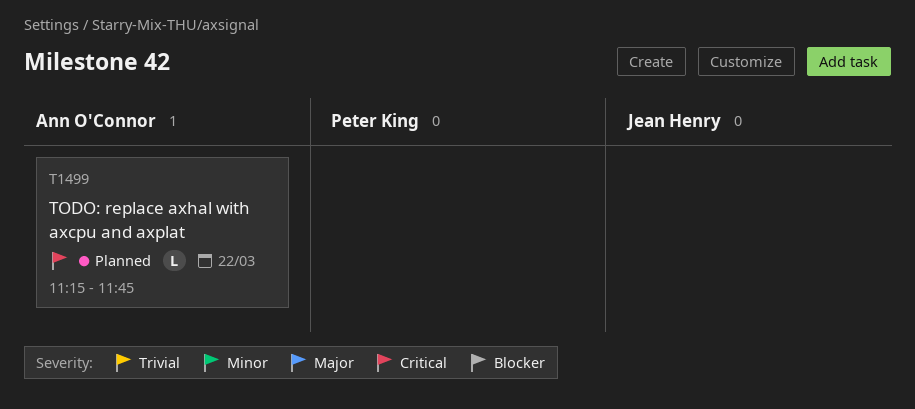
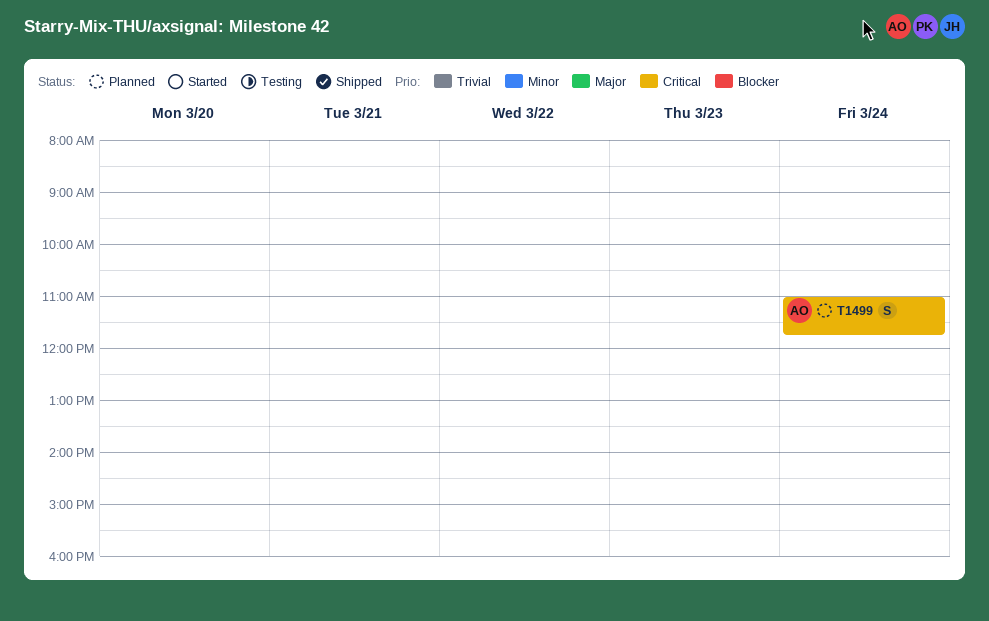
T1499, estimate: L -> S
T1499, day: Mar 22 -> Mar 24
T1499, begins: 11:15 -> 11:00

